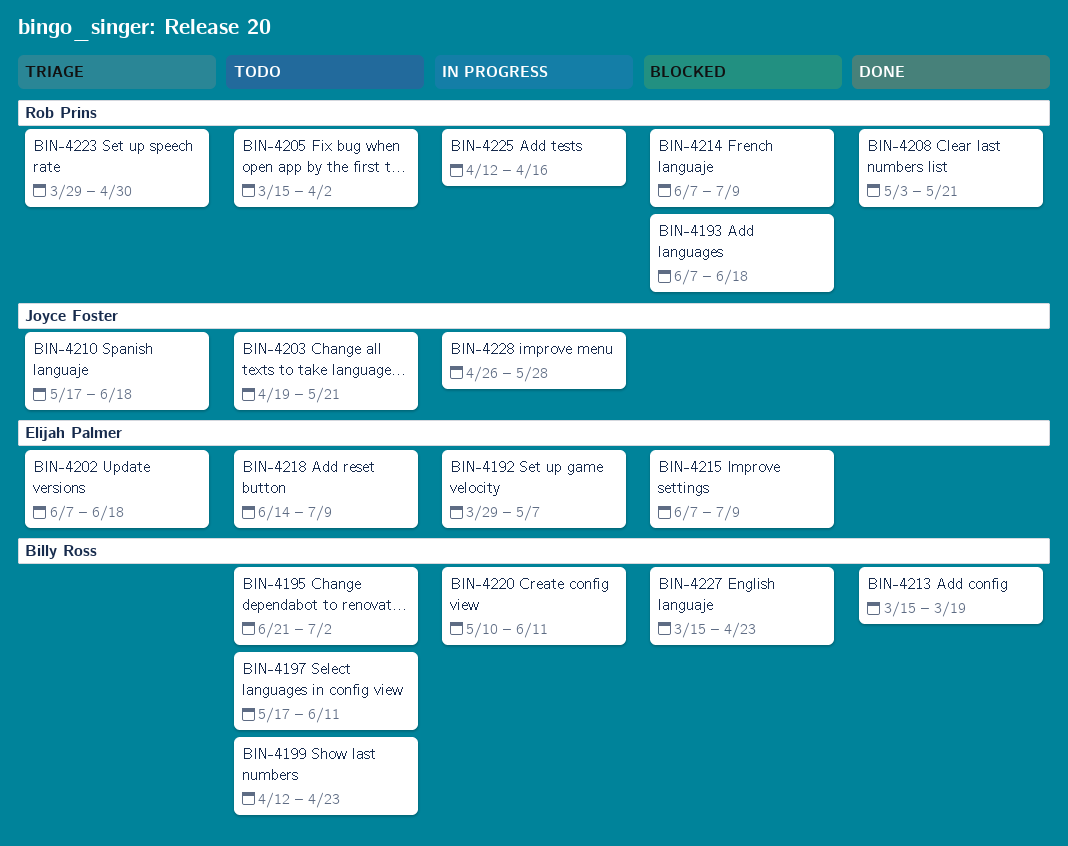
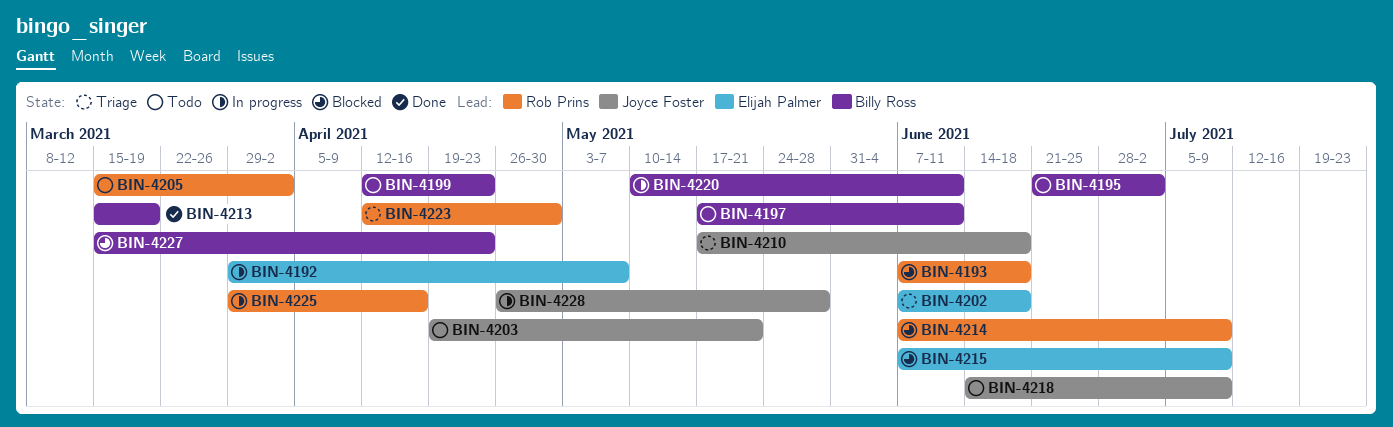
BIN-4208: present -> none
BIN-4218, owner: Elijah Palmer -> Joyce Foster
BIN-4223, start: Mar 29 -> Apr 12
BIN-4225, start: Apr 12 -> Mar 29

